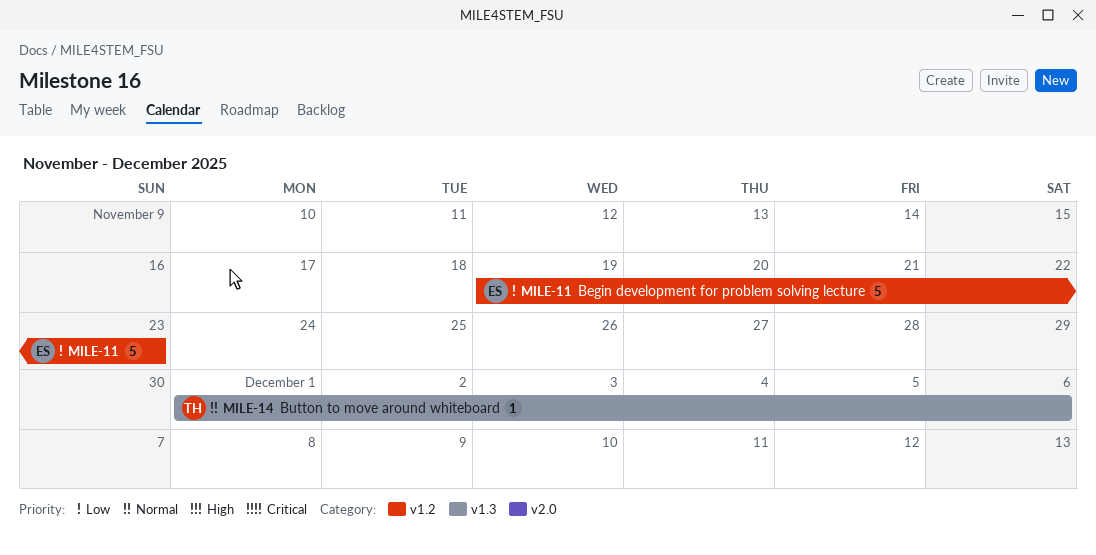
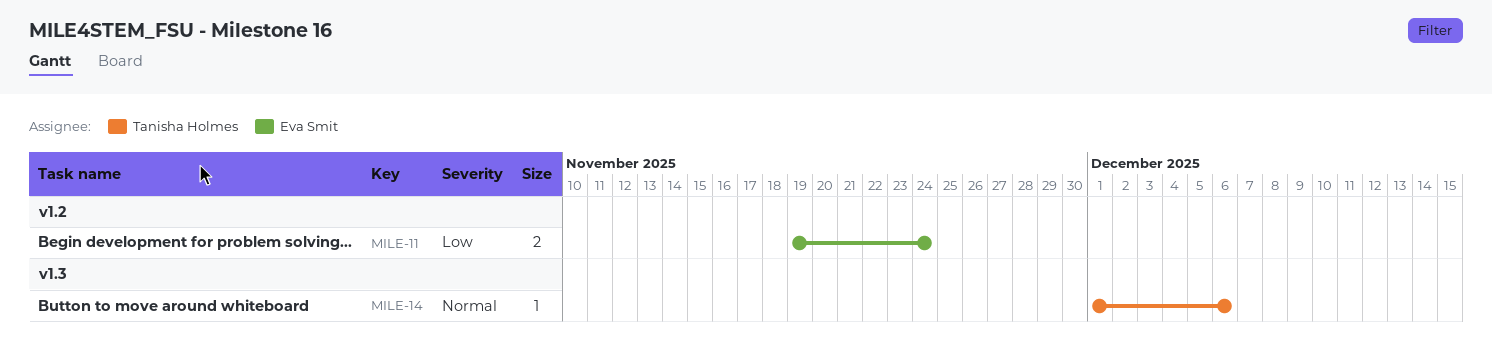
MILE-11, estimate: 5 -> 2
MILE-11, due: Nov 23 -> Nov 24

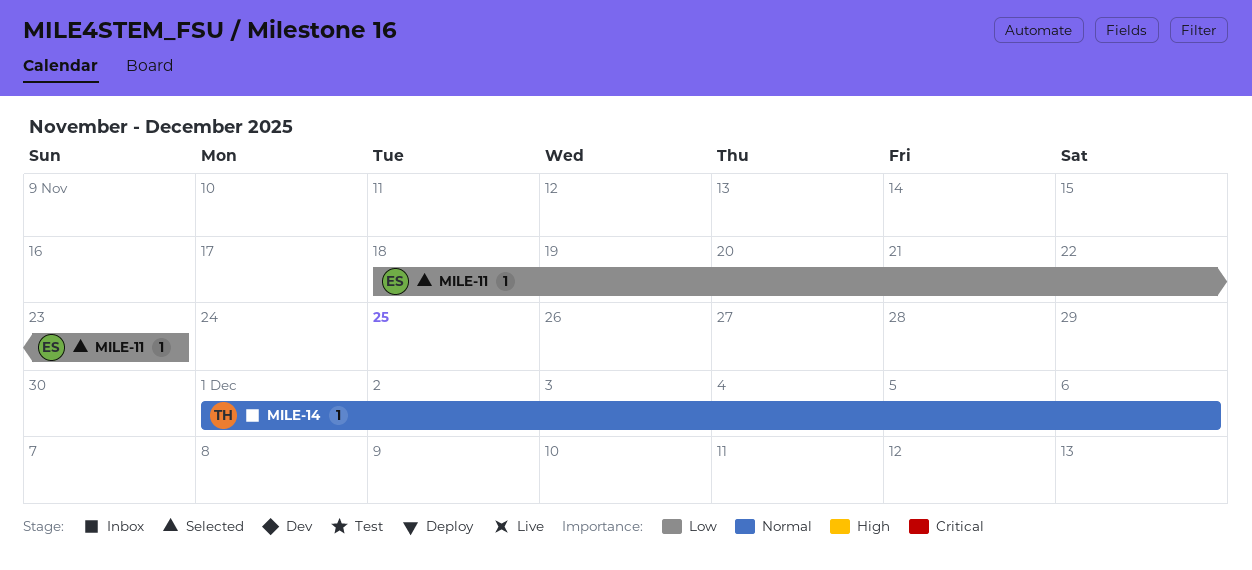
MILE-11, estimate: 2 -> 1
MILE-11, start: Nov 19 -> Nov 18
MILE-11, due: Nov 24 -> Nov 23

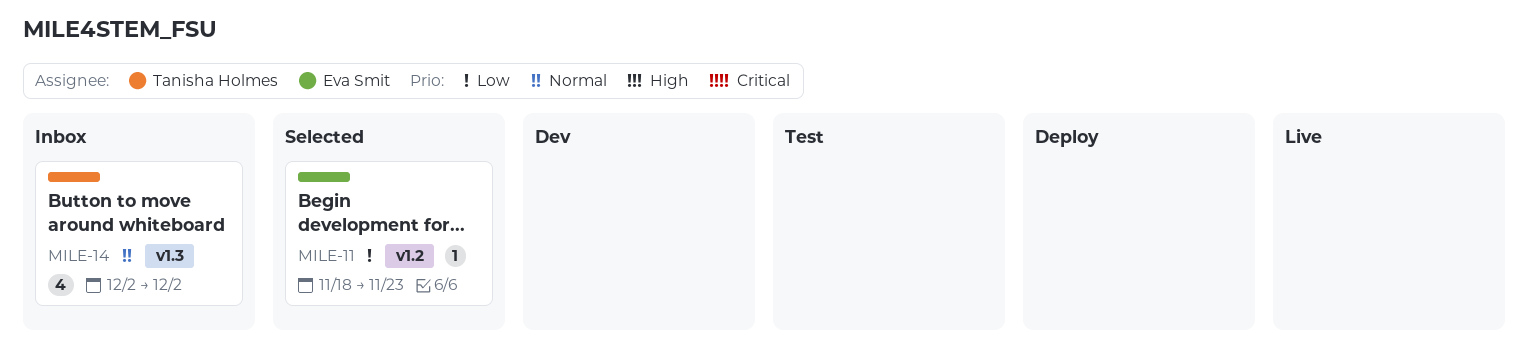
MILE-14, estimate: 1 -> 4
MILE-14, start: Dec 1 -> Dec 2
MILE-14, due: Dec 6 -> Dec 2

